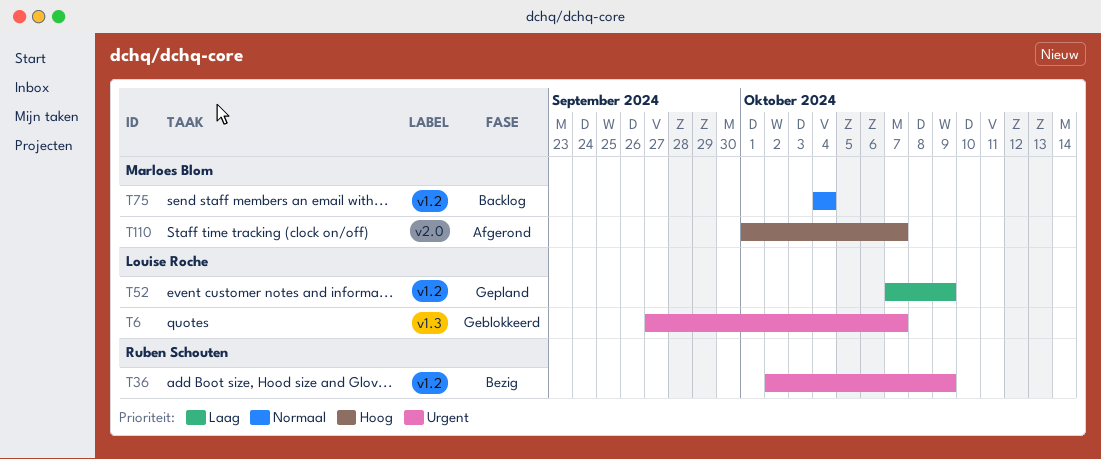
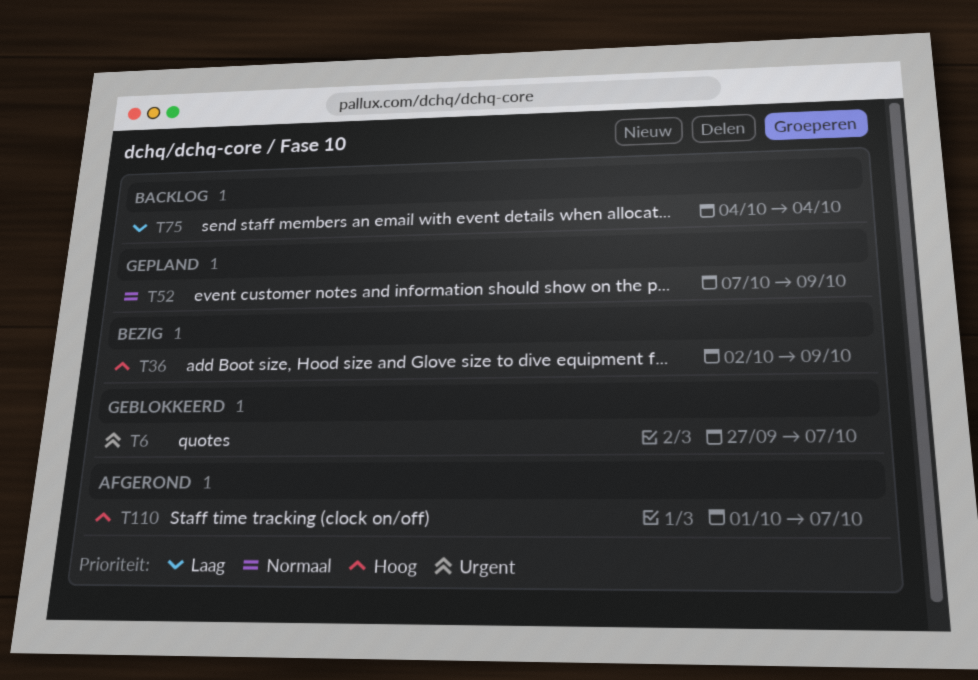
T36, priority: Urgent -> Hoog
T52, priority: Laag -> Normaal
T75, priority: Normaal -> Laag

